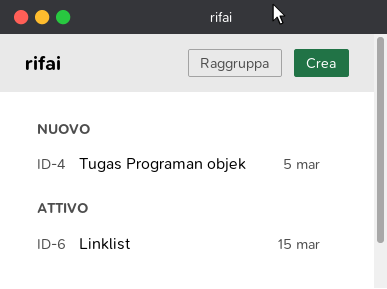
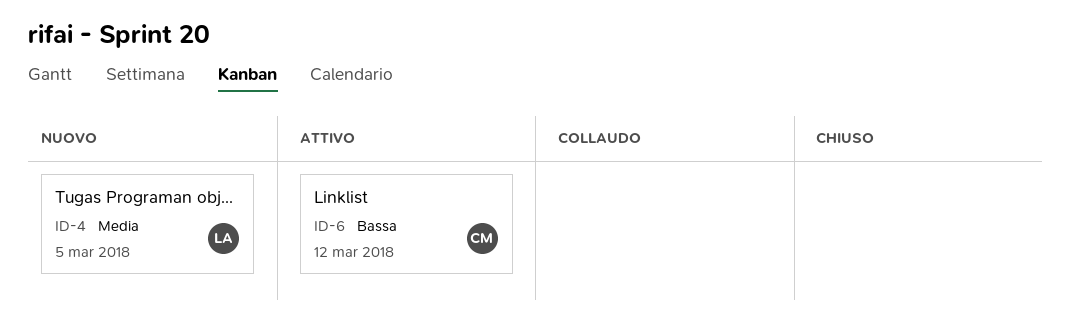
ID-6, due: Mar 15 -> Mar 12

